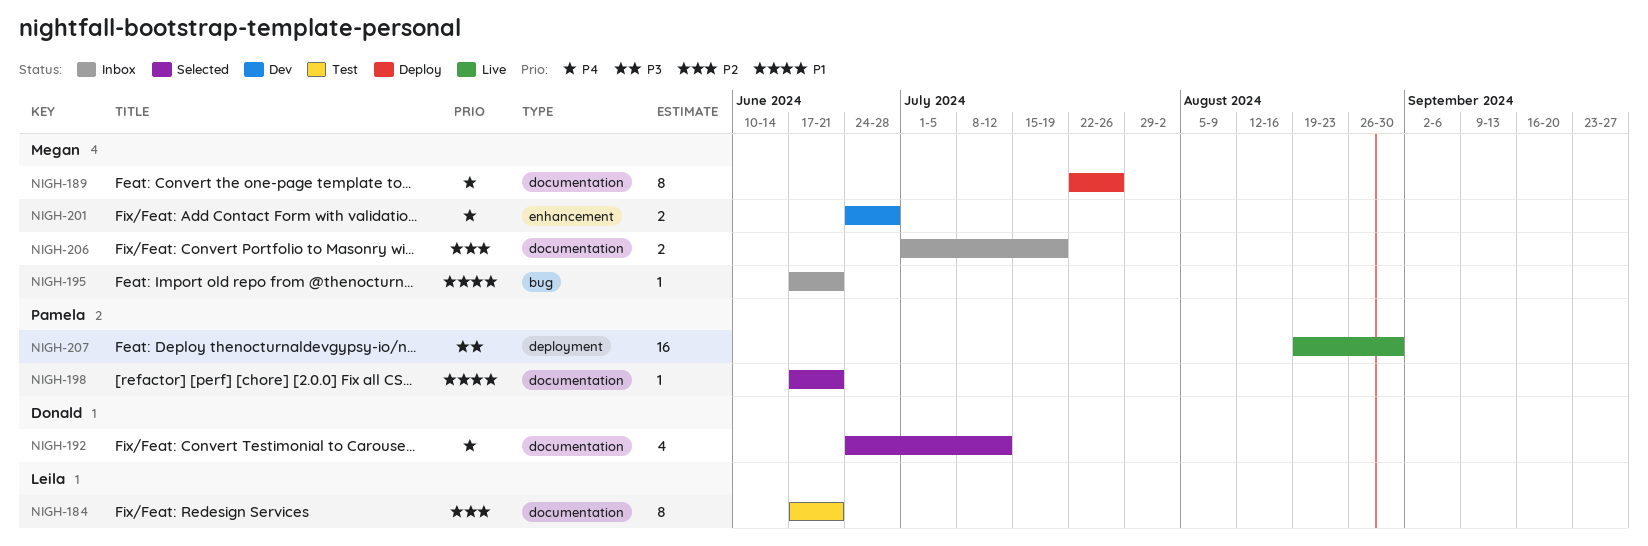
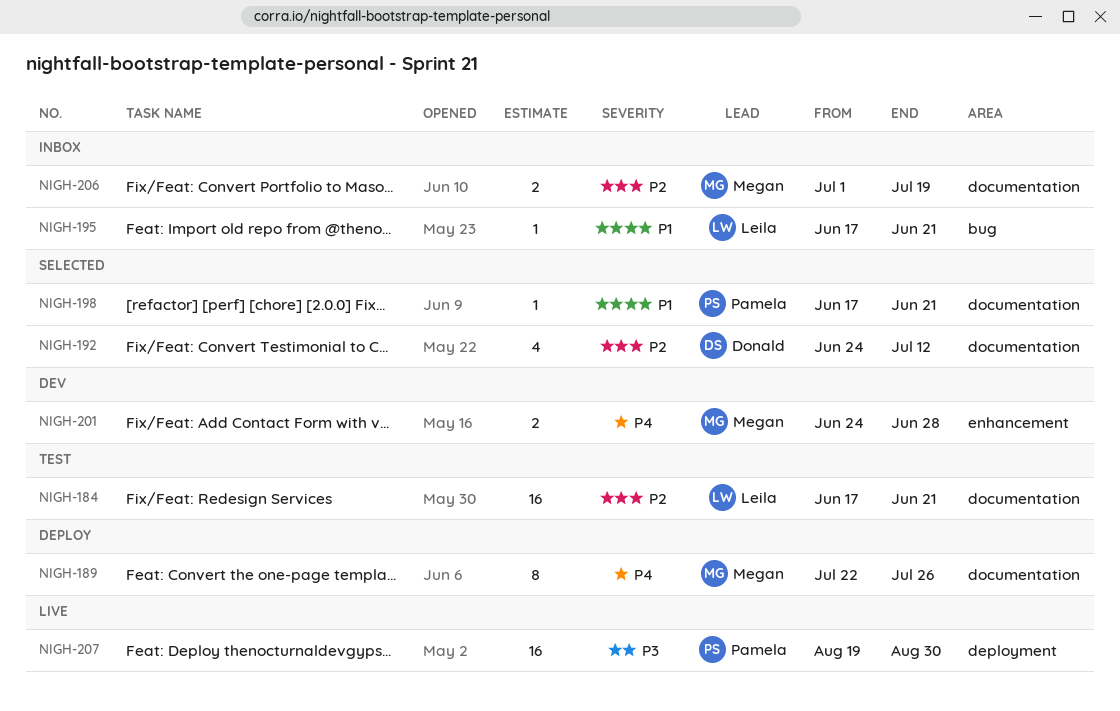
NIGH-184, estimate: 8 -> 16
NIGH-192, priority: P4 -> P2
NIGH-195, owner: Megan -> Leila

